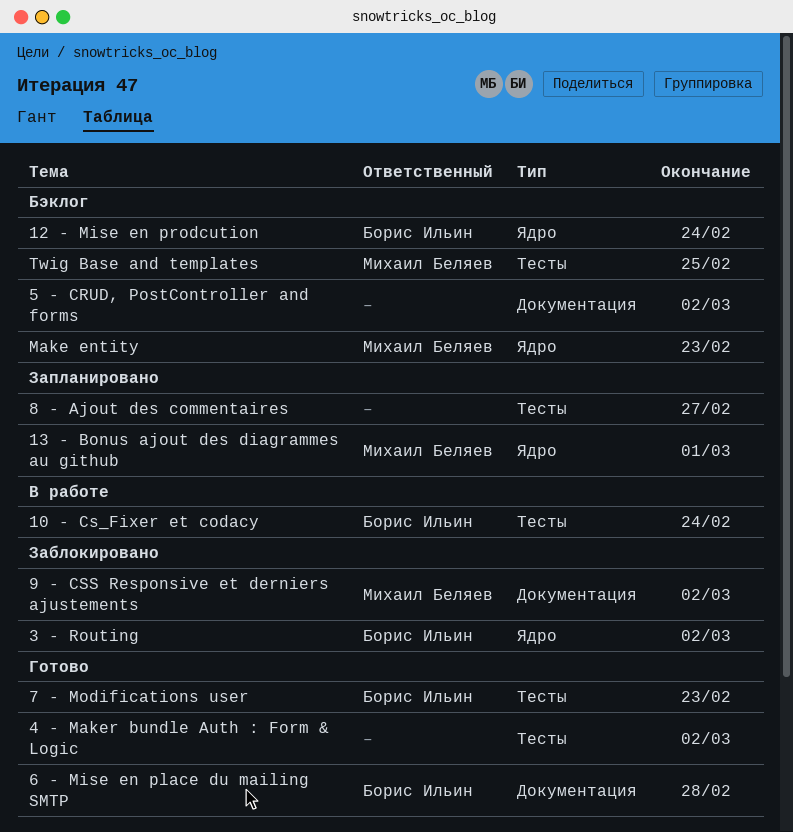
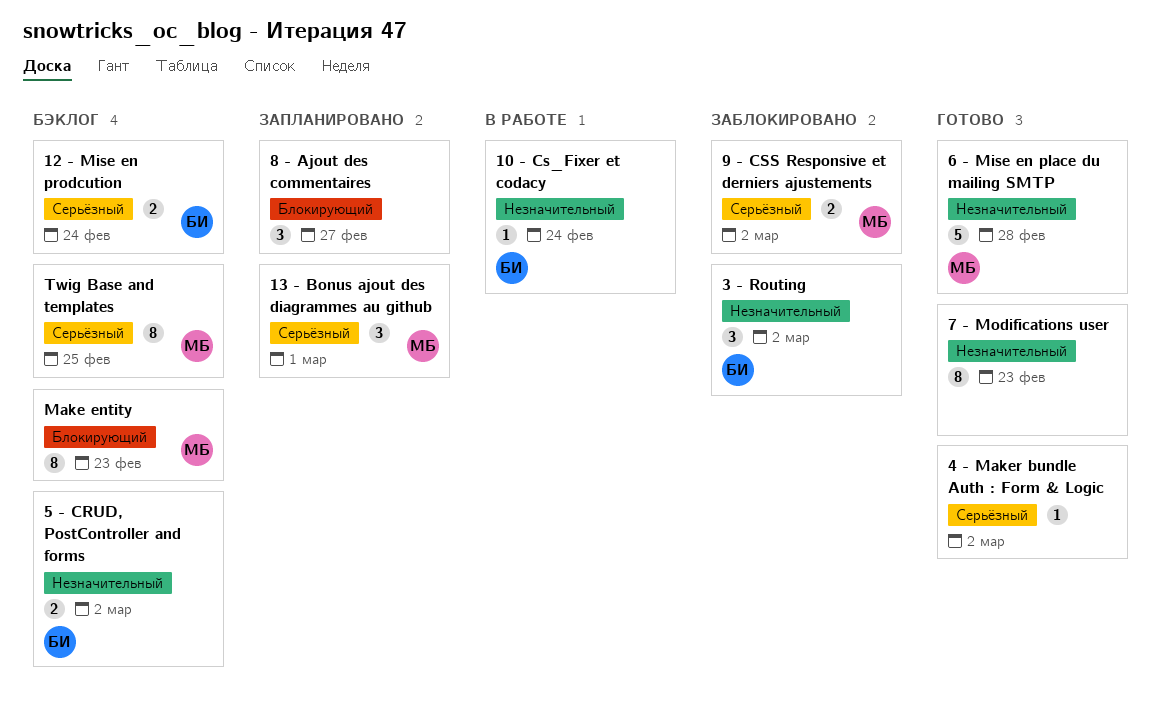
5 - CRUD, PostController and forms, owner: none -> Борис Ильин
6 - Mise en place du mailing SMTP, owner: Борис Ильин -> Михаил Беляев
7 - Modifications user, owner: Борис Ильин -> none

